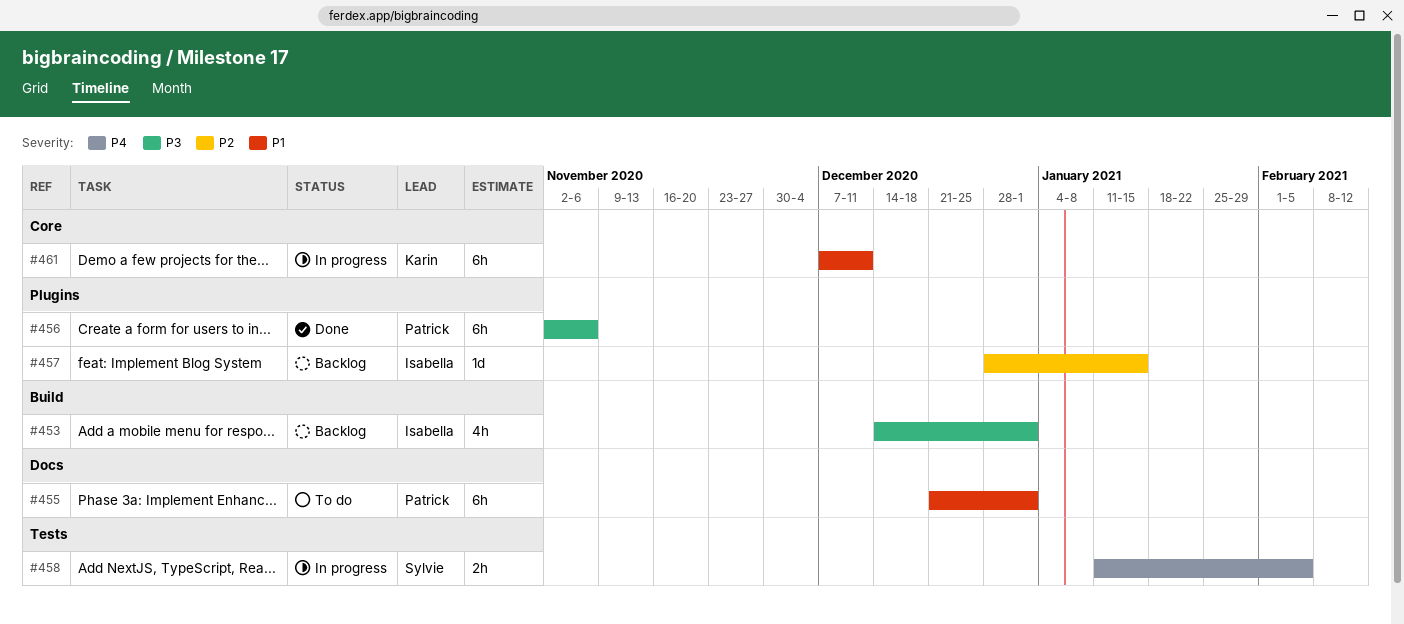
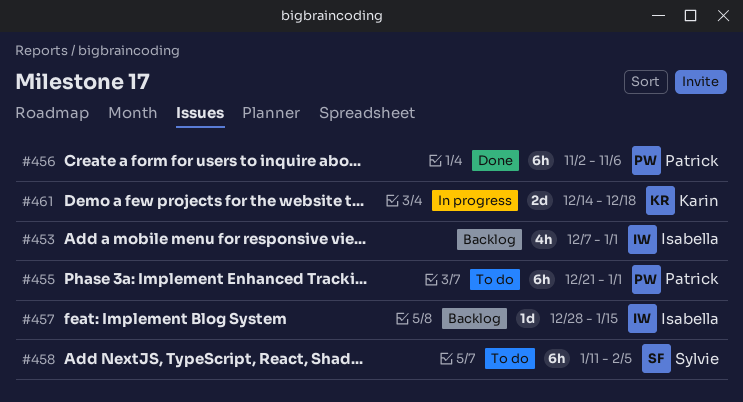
#453, start: Dec 14 -> Dec 7
#458, status: In progress -> To do
#458, estimate: 2h -> 6h
#461, estimate: 6h -> 2d
#461, start: Dec 7 -> Dec 14
#461, due: Dec 11 -> Dec 18

